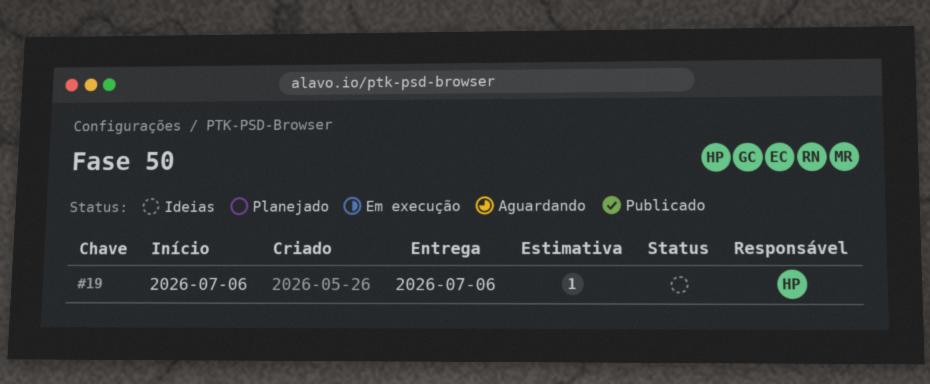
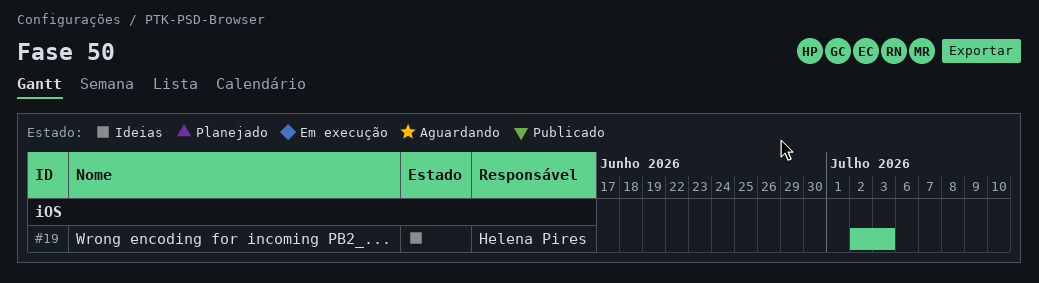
#19, start: Jul 6 -> Jul 2
#19, due: Jul 6 -> Jul 3

